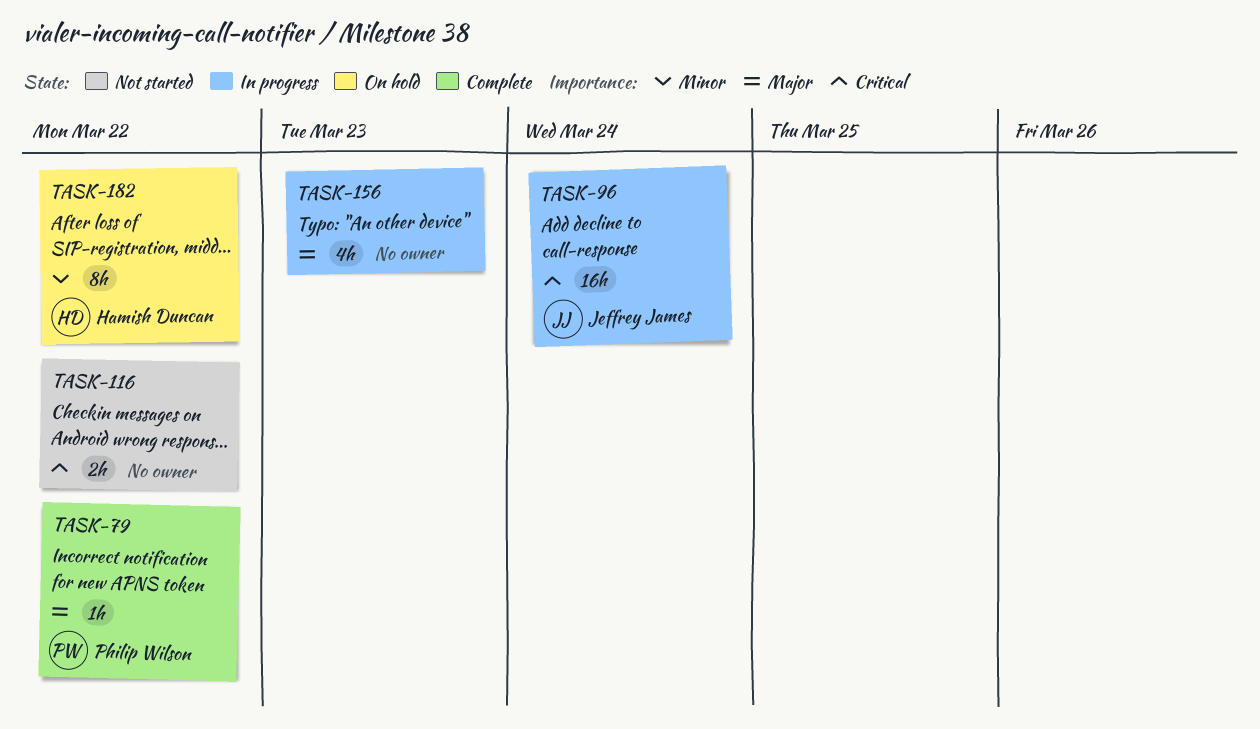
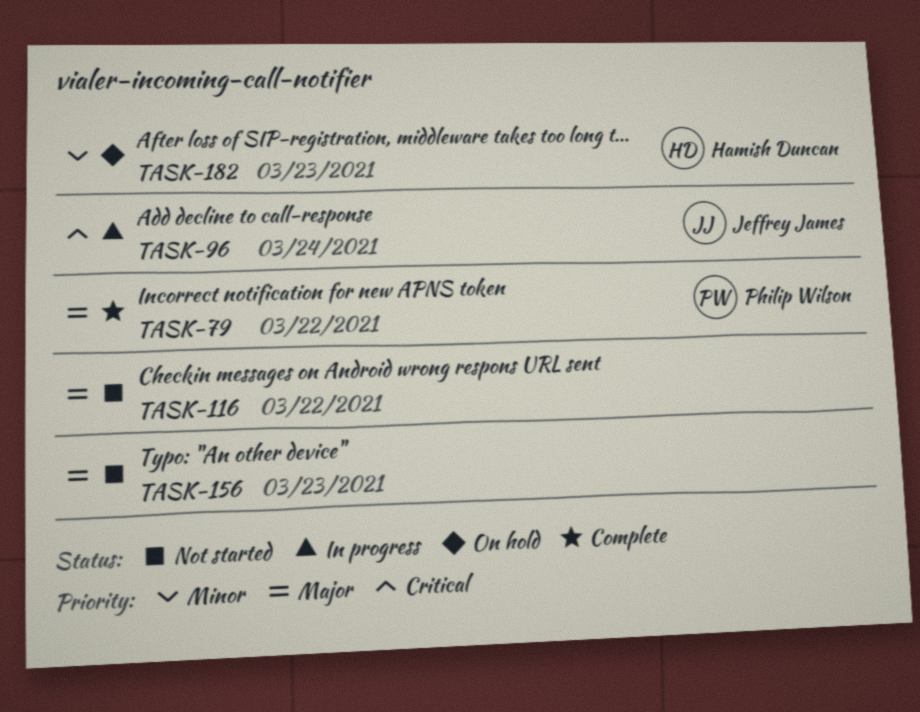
TASK-116, priority: Critical -> Major
TASK-156, status: In progress -> Not started
TASK-182, due: Mar 22 -> Mar 23

